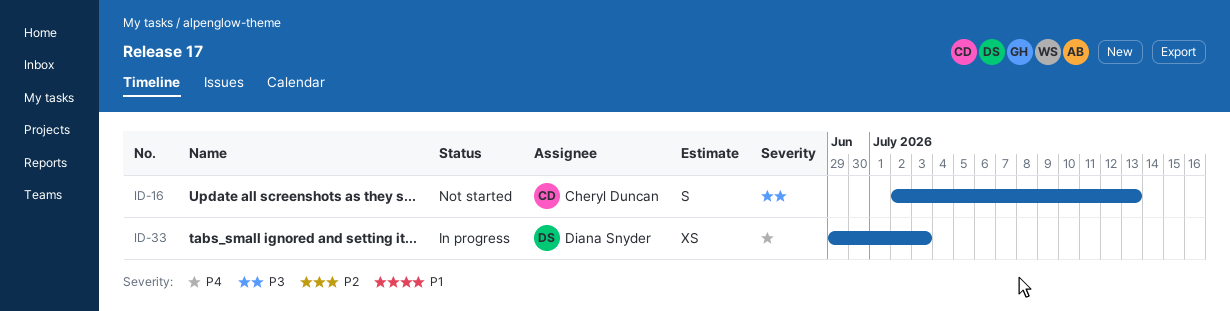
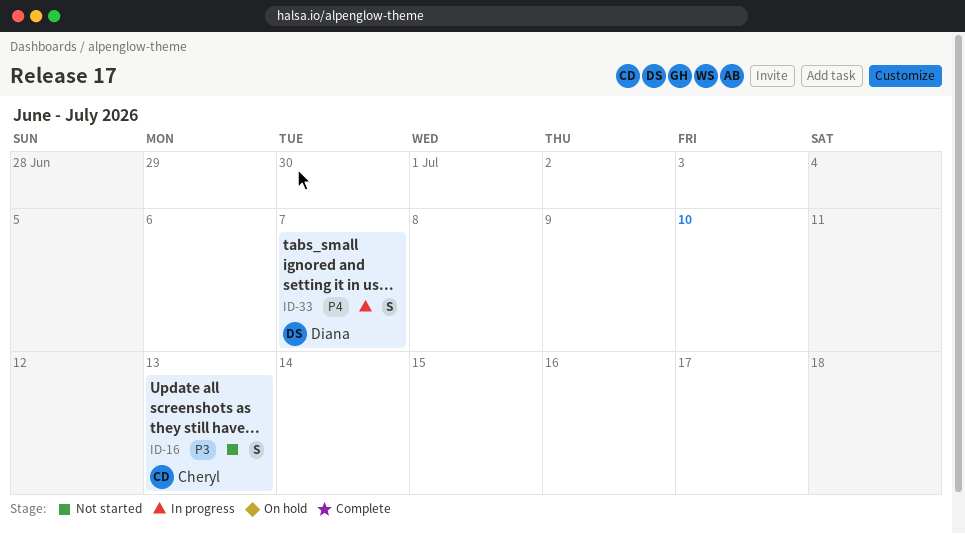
ID-33, estimate: XS -> S
ID-33, due: Jul 3 -> Jul 7

